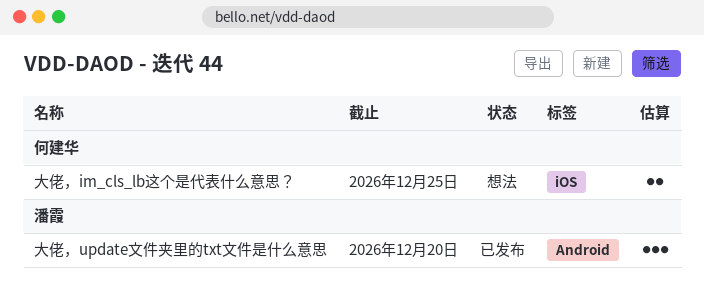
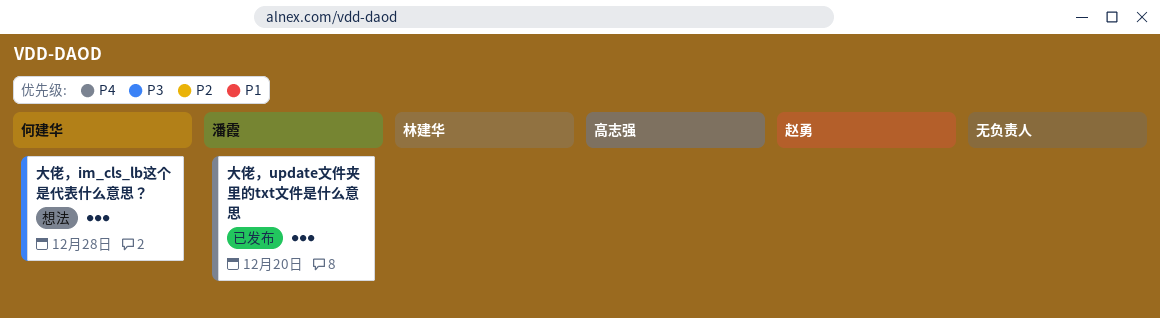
大佬，im_cls_lb这个是代表什么意思？, estimate: 2 -> 3
大佬，im_cls_lb这个是代表什么意思？, due: Dec 25 -> Dec 28

